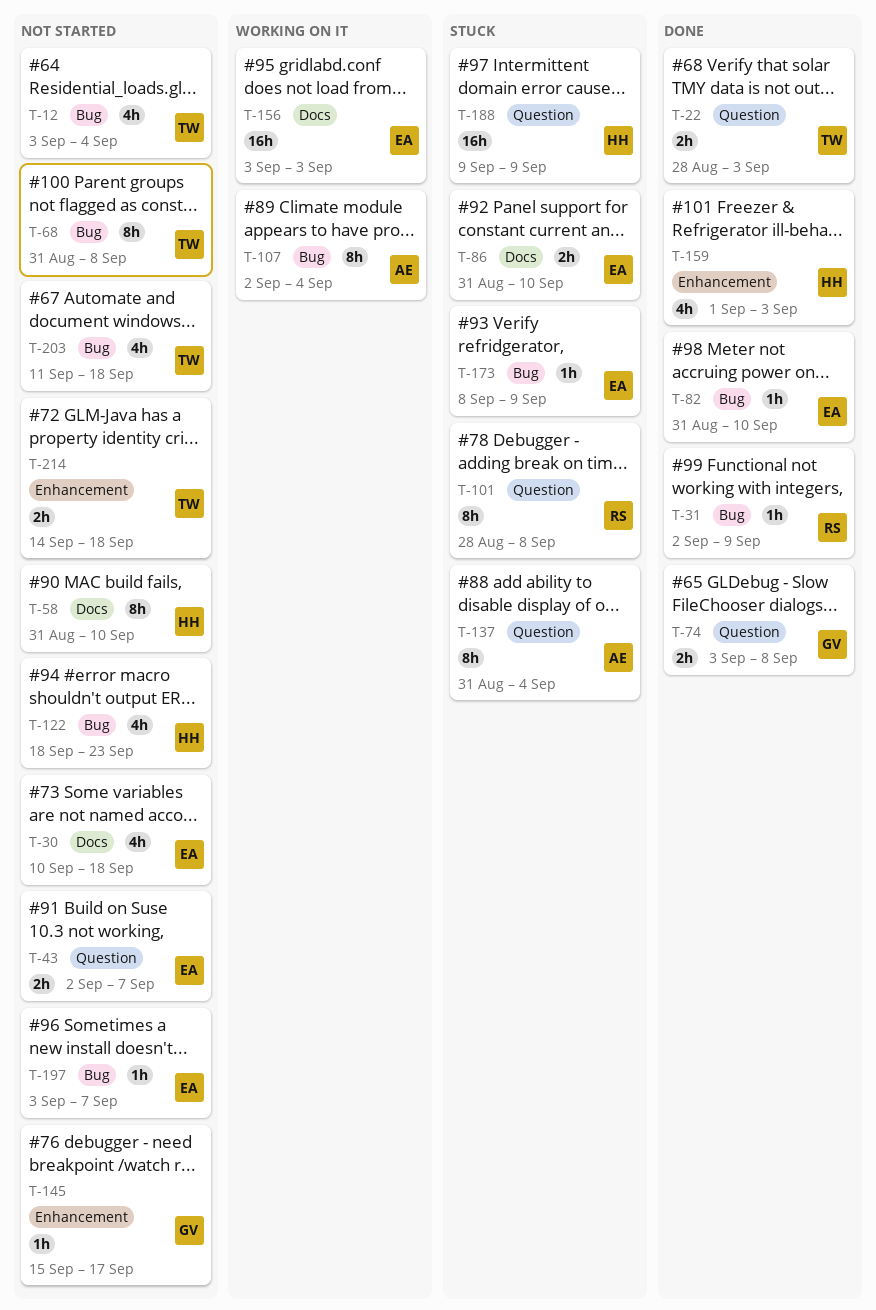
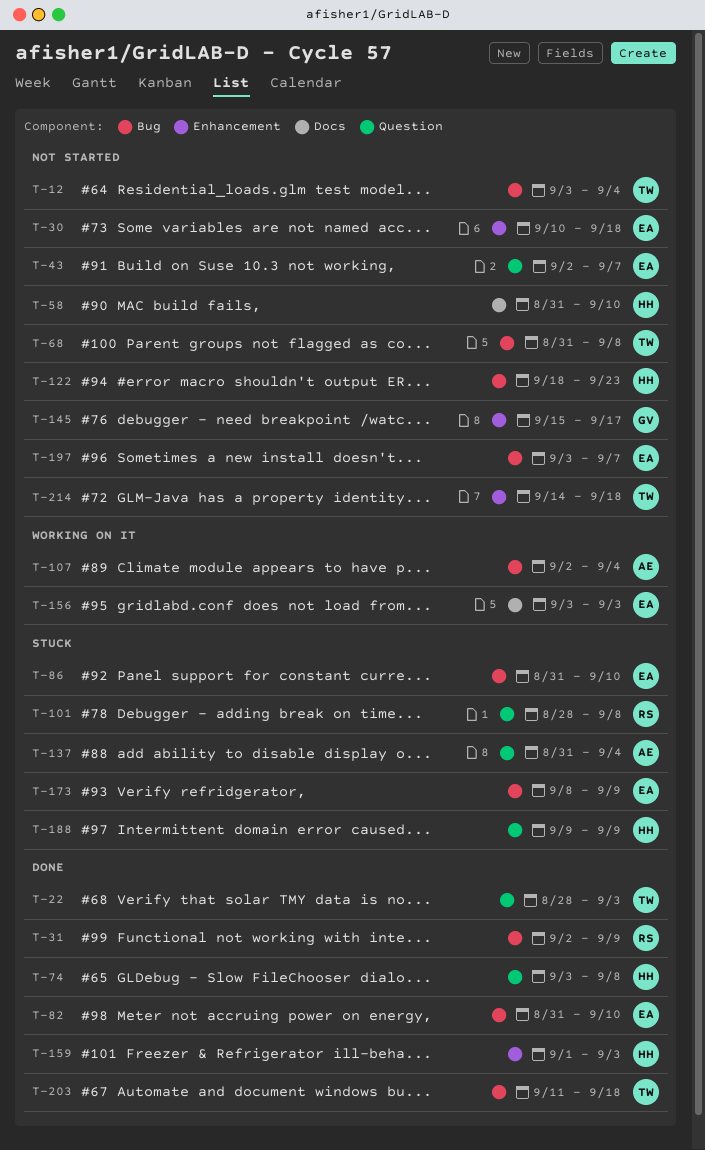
T-30, label: Docs -> Enhancement
T-74, owner: GV -> HH
T-86, label: Docs -> Bug
T-203, status: Not started -> Done

